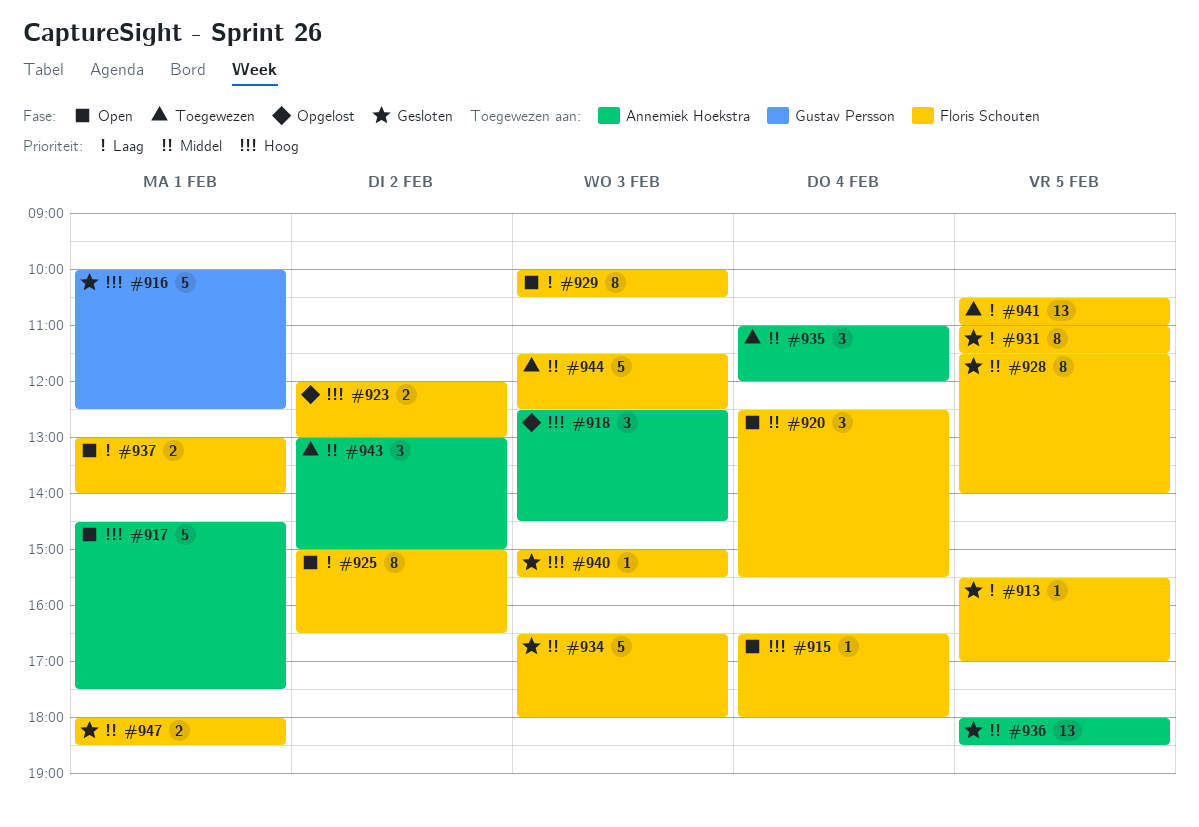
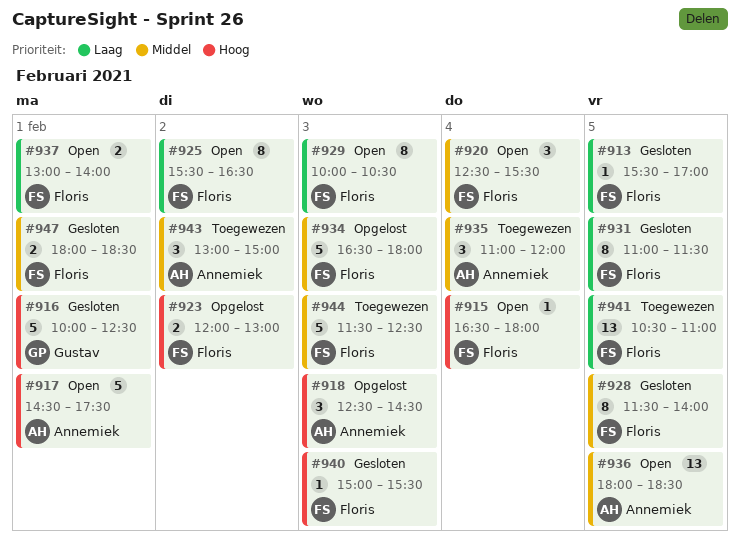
#925, begins: 15:00 -> 15:30
#934, status: Gesloten -> Opgelost
#936, status: Gesloten -> Open

